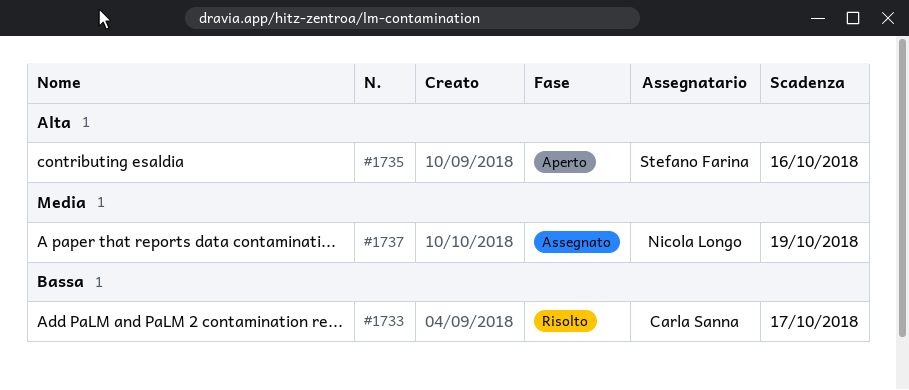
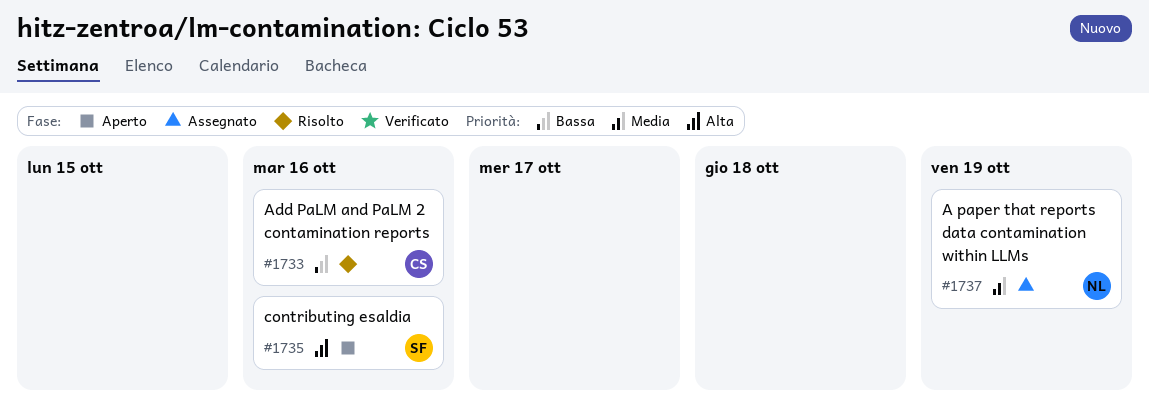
#1733, due: Oct 17 -> Oct 16

